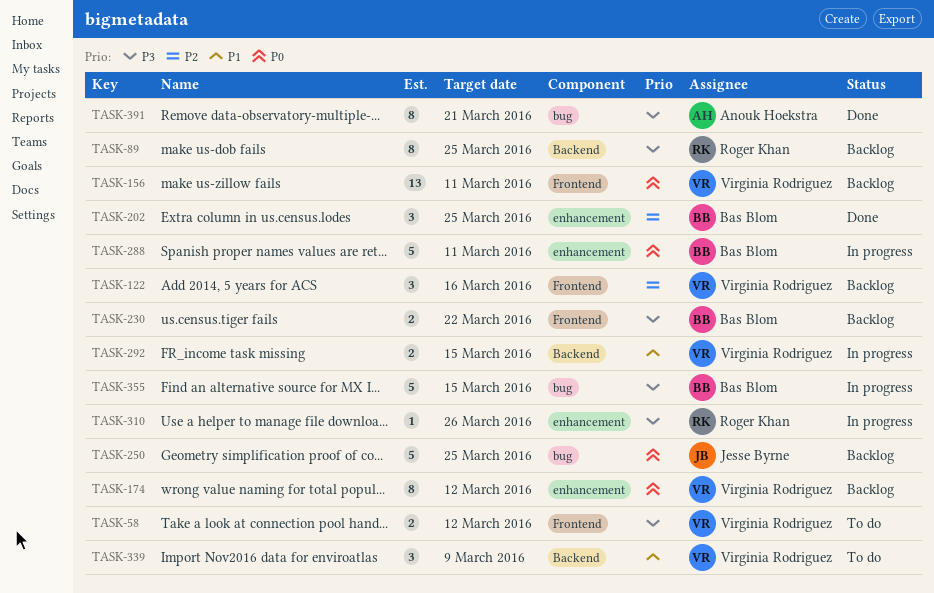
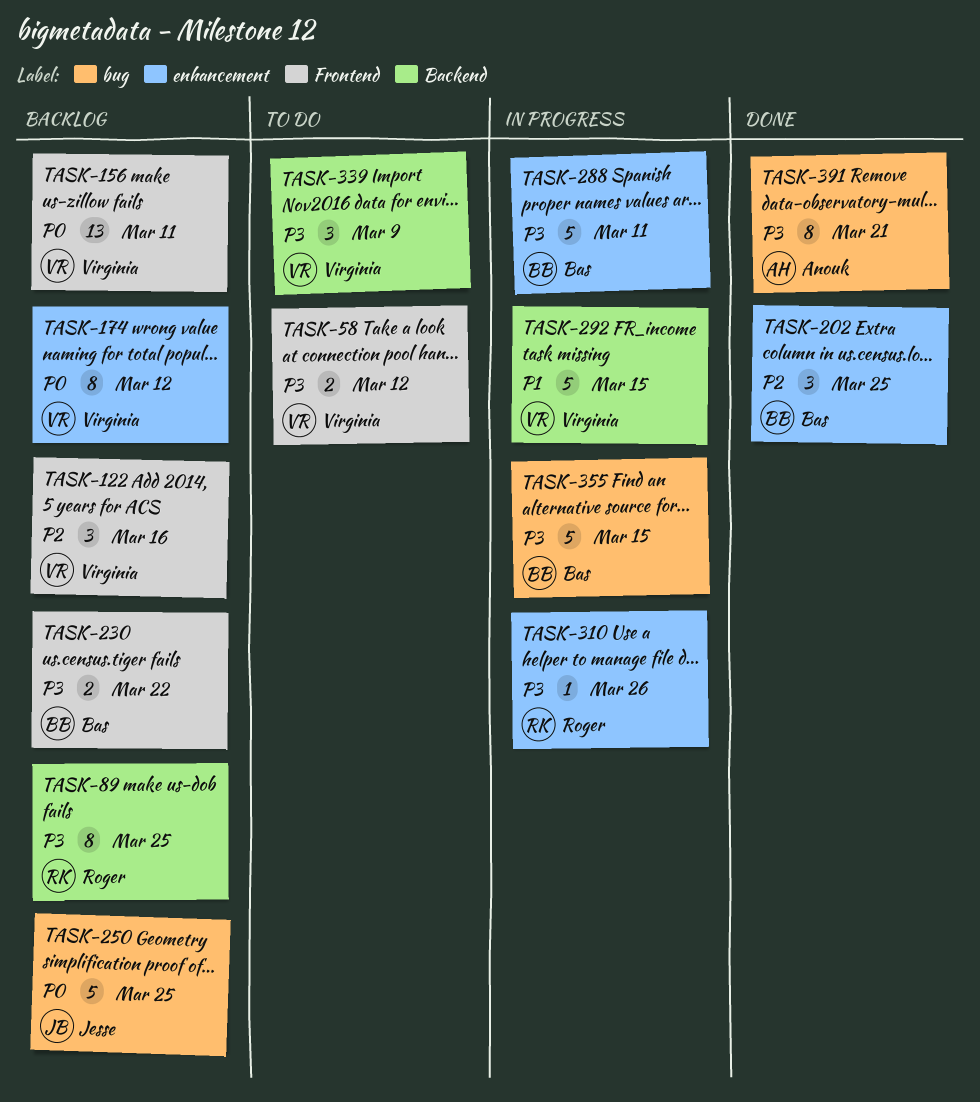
TASK-288, priority: P0 -> P3
TASK-292, estimate: 2 -> 5
TASK-339, priority: P1 -> P3

